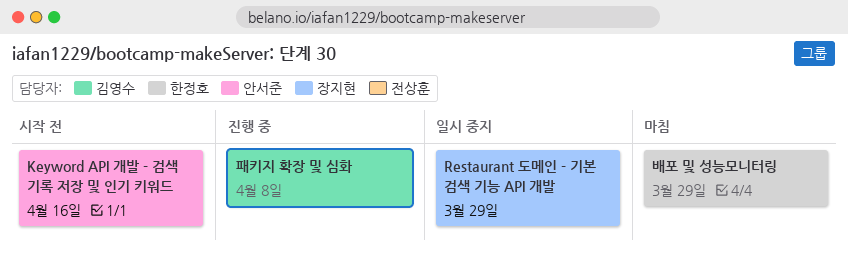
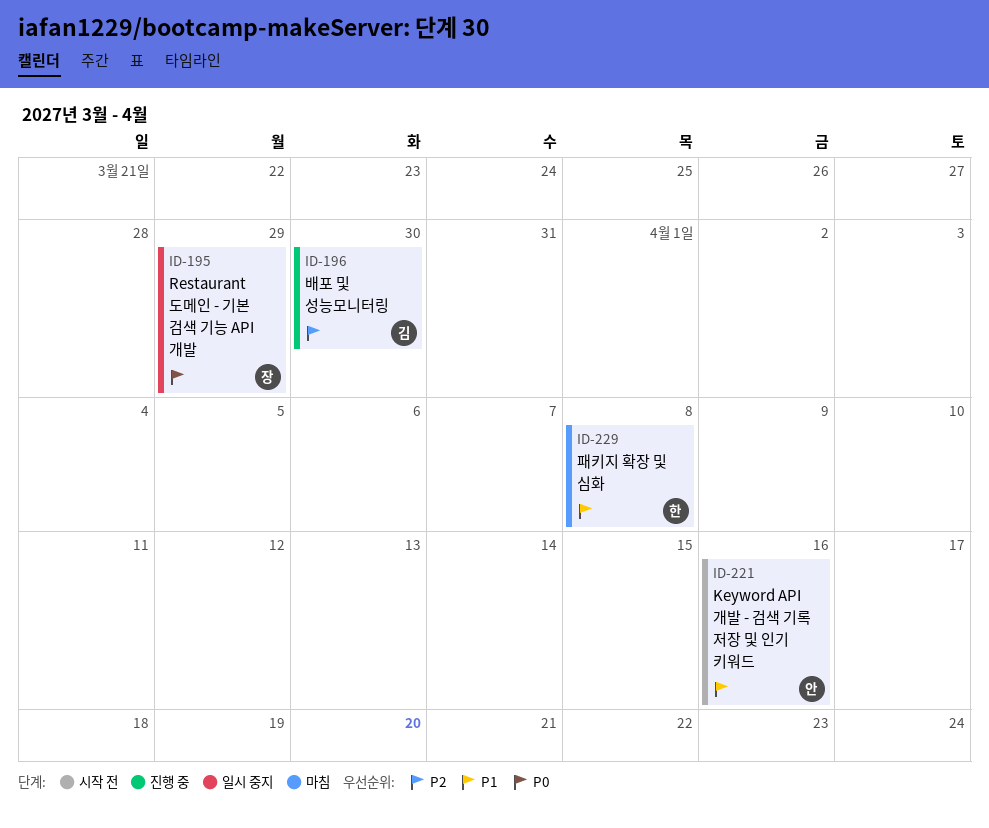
배포 및 성능모니터링, status: 마침 -> 진행 중
배포 및 성능모니터링, owner: 한정호 -> 김영수
배포 및 성능모니터링, due: Mar 29 -> Mar 30
패키지 확장 및 심화, status: 진행 중 -> 마침
패키지 확장 및 심화, owner: 김영수 -> 한정호

